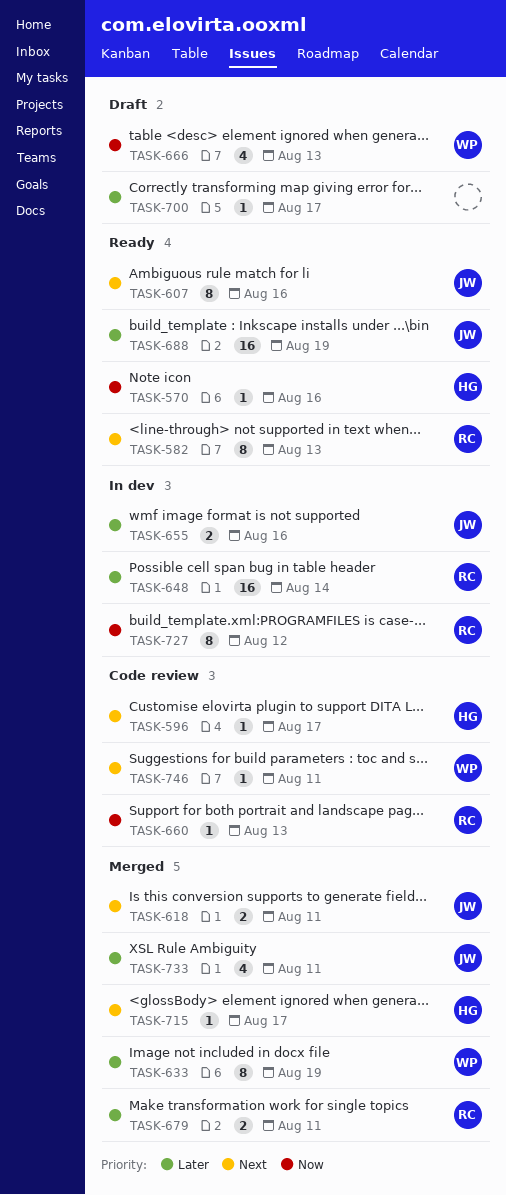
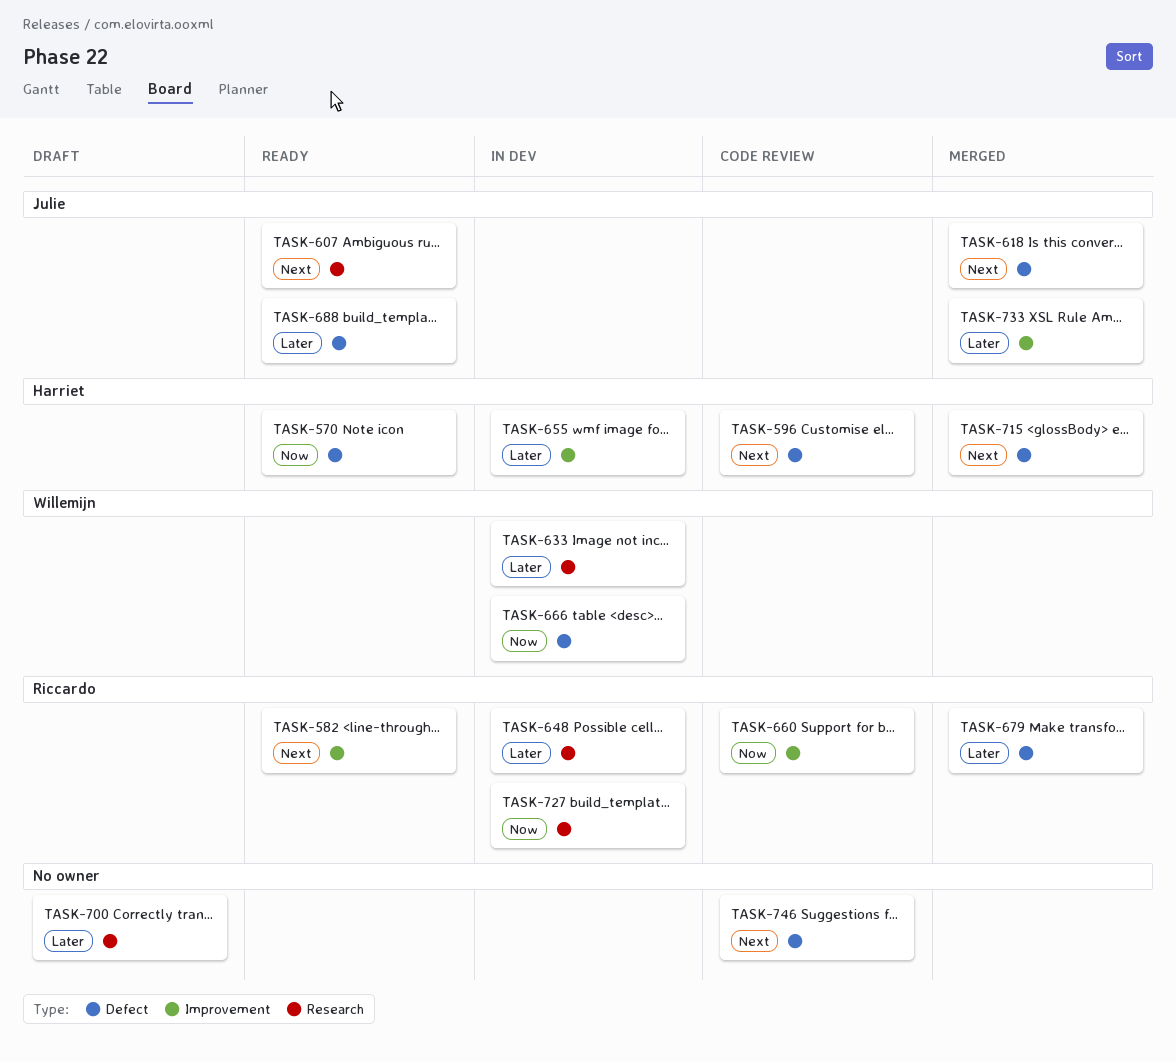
TASK-633, status: Merged -> In dev
TASK-655, owner: Julie -> Harriet
TASK-666, status: Draft -> In dev
TASK-746, owner: Willemijn -> none

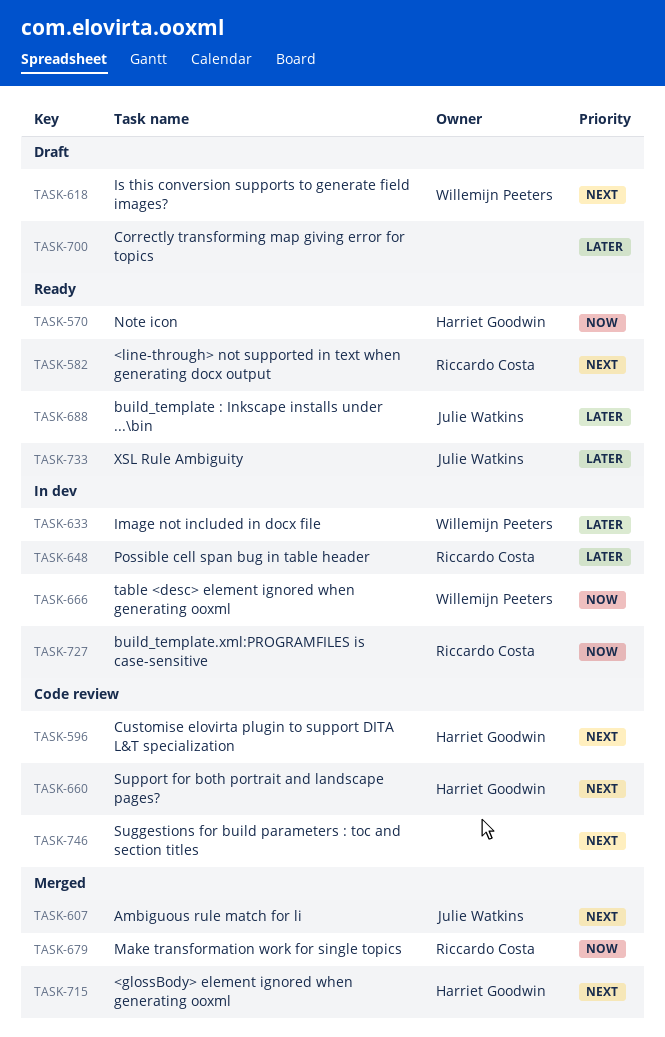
TASK-607, status: Ready -> Merged
TASK-618, status: Merged -> Draft
TASK-618, owner: Julie Watkins -> Willemijn Peeters
TASK-655: present -> none
TASK-660, owner: Riccardo Costa -> Harriet Goodwin
TASK-660, priority: Now -> Next
TASK-679, priority: Later -> Now
TASK-733, status: Merged -> Ready

